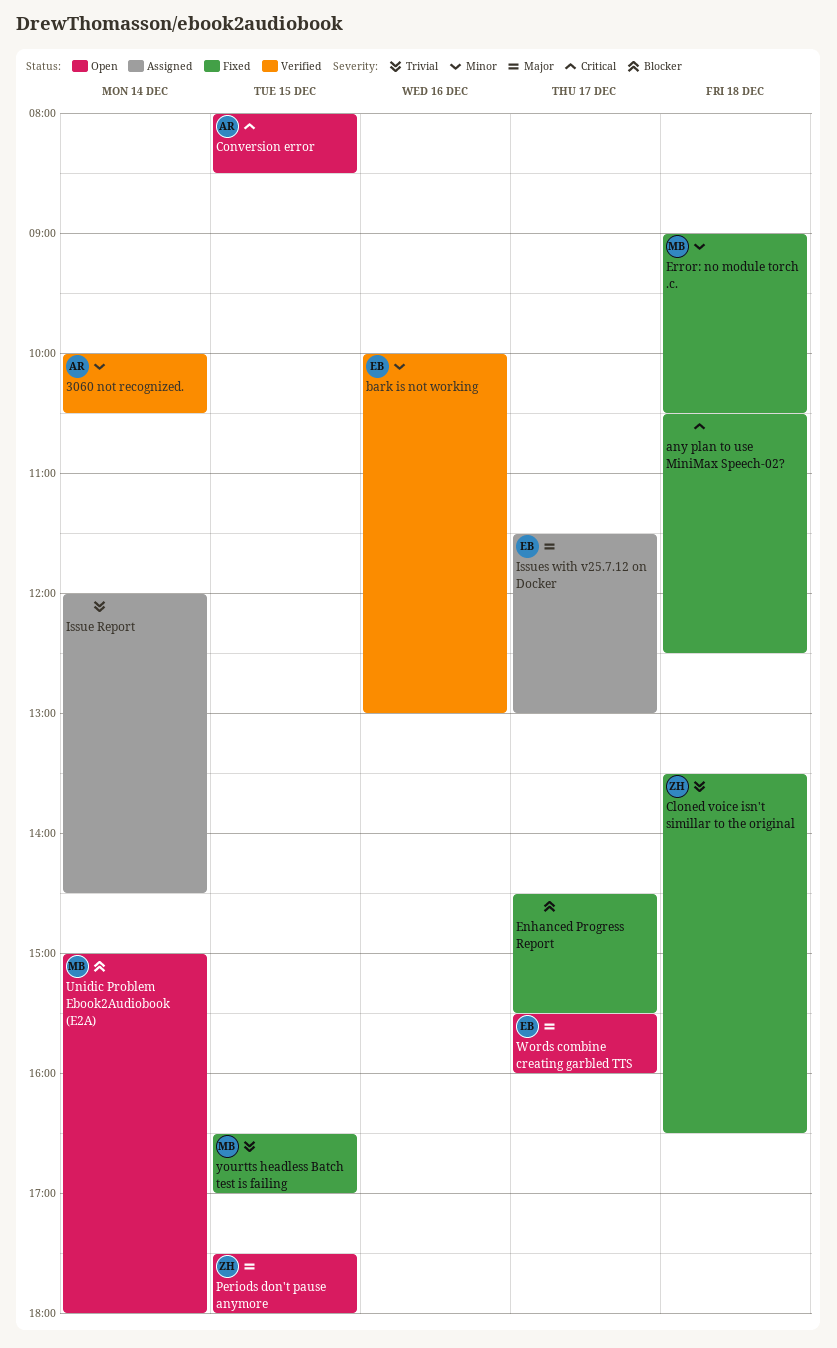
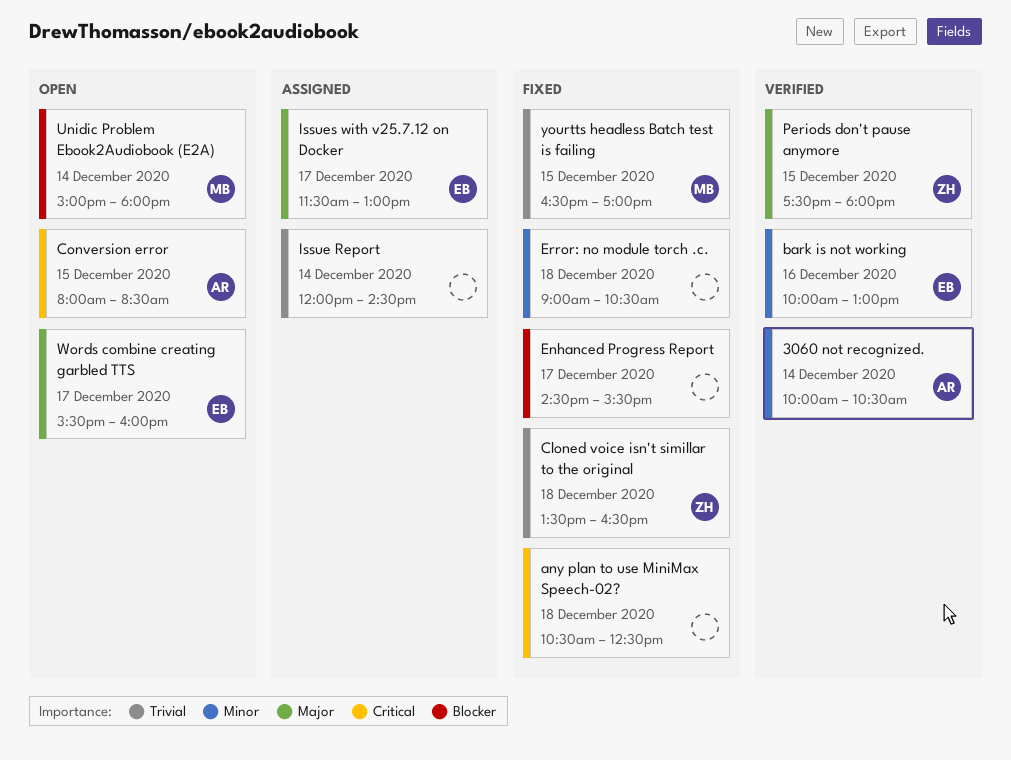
Error: no module torch .c., owner: MB -> none
Periods don't pause anymore, status: Open -> Verified

